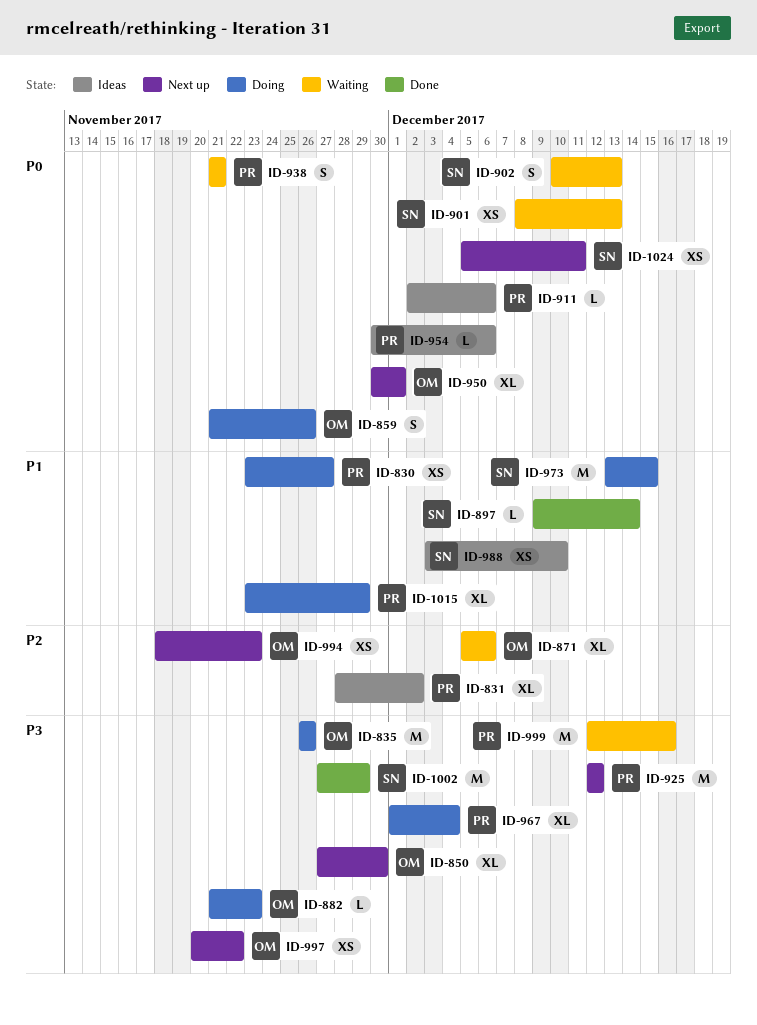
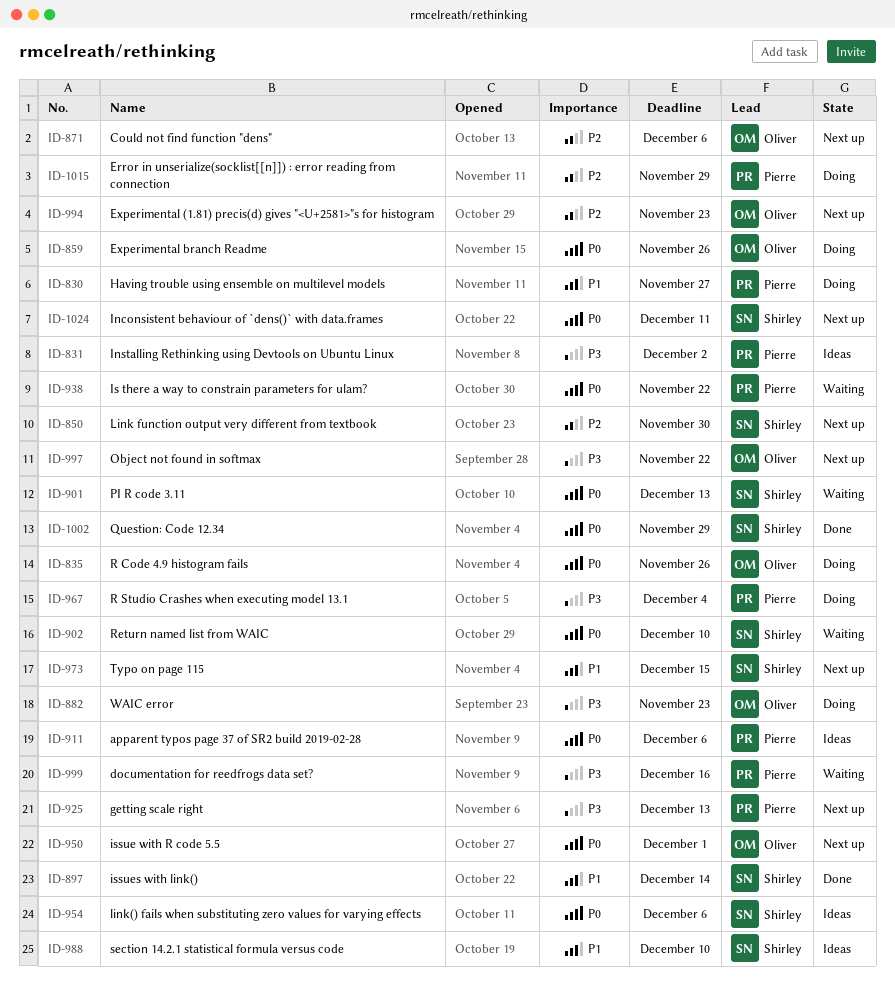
ID-831, priority: P2 -> P3
ID-835, priority: P3 -> P0
ID-850, owner: Oliver -> Shirley
ID-850, priority: P3 -> P2
ID-871, status: Waiting -> Next up
ID-902, due: Dec 13 -> Dec 10
ID-925, due: Dec 12 -> Dec 13
ID-938, due: Nov 21 -> Nov 22
ID-954, owner: Pierre -> Shirley
ID-973, status: Doing -> Next up
ID-1002, priority: P3 -> P0
ID-1015, priority: P1 -> P2

